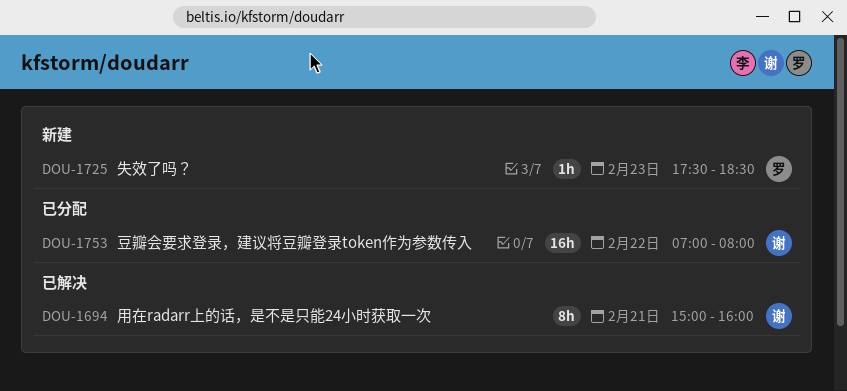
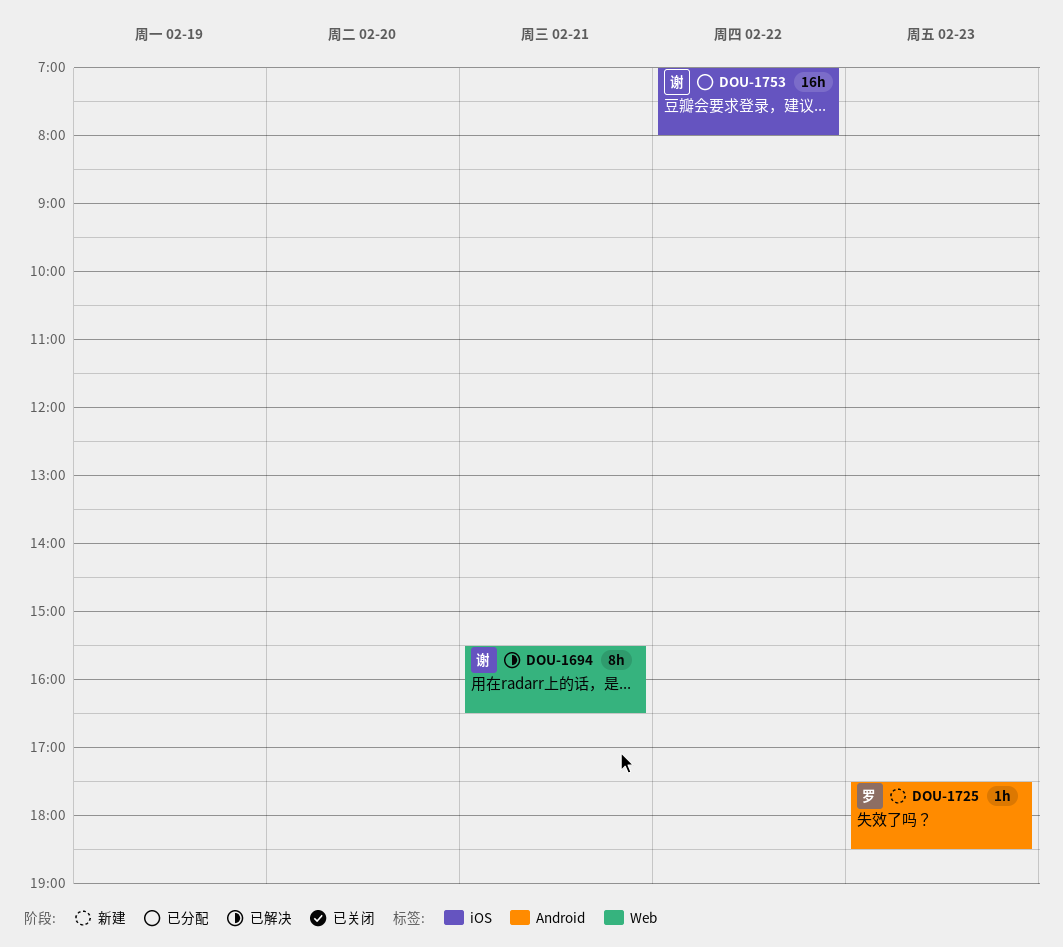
DOU-1694, begins: 15:00 -> 15:30
DOU-1694, ends: 16:00 -> 16:30

